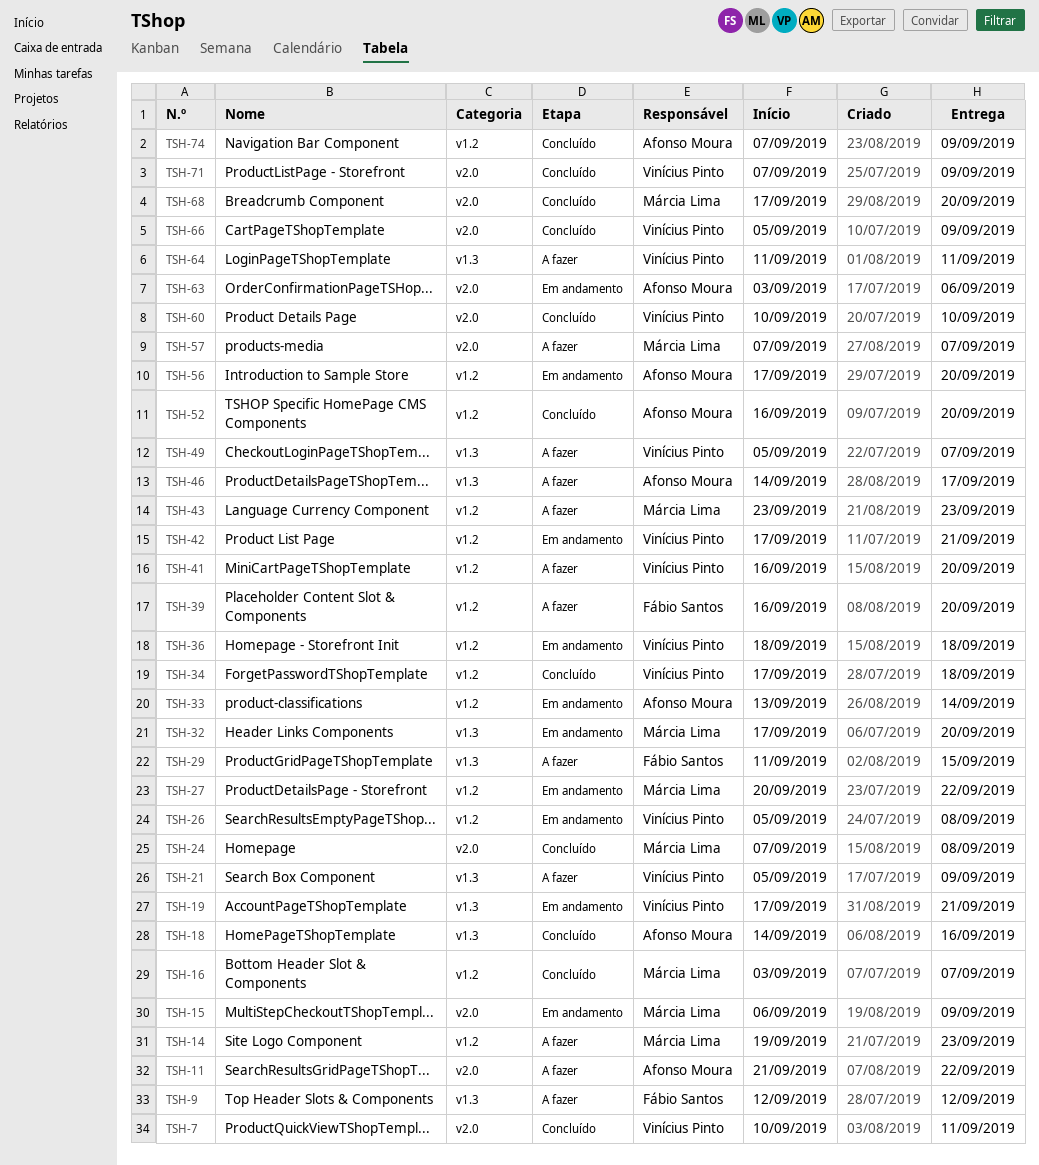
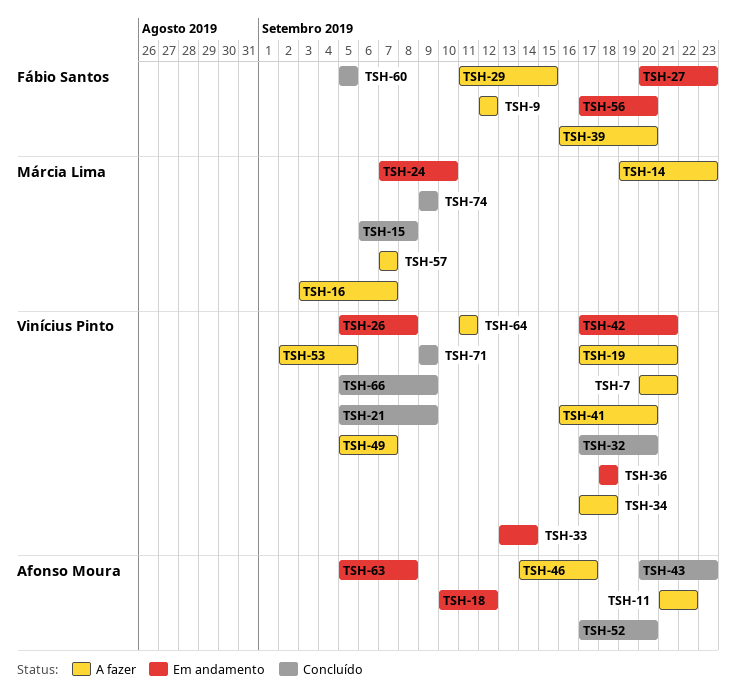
TSH-7, status: Concluído -> A fazer
TSH-7, start: Sep 10 -> Sep 20
TSH-7, due: Sep 11 -> Sep 21
TSH-15, status: Em andamento -> Concluído
TSH-15, due: Sep 9 -> Sep 8
TSH-16, status: Concluído -> A fazer
TSH-18, status: Concluído -> Em andamento
TSH-18, start: Sep 14 -> Sep 10
TSH-18, due: Sep 16 -> Sep 12
TSH-19, status: Em andamento -> A fazer
TSH-21, status: A fazer -> Concluído
TSH-24, status: Concluído -> Em andamento
TSH-24, due: Sep 8 -> Sep 10
TSH-27, owner: Márcia Lima -> Fábio Santos
TSH-27, due: Sep 22 -> Sep 23
TSH-32, status: Em andamento -> Concluído
TSH-32, owner: Márcia Lima -> Vinícius Pinto
TSH-33, owner: Afonso Moura -> Vinícius Pinto
TSH-34, status: Concluído -> A fazer
TSH-43, status: A fazer -> Concluído
TSH-43, owner: Márcia Lima -> Afonso Moura
TSH-43, start: Sep 23 -> Sep 20
TSH-52, start: Sep 16 -> Sep 17
TSH-53: none -> present
TSH-56, owner: Afonso Moura -> Fábio Santos
TSH-60, owner: Vinícius Pinto -> Fábio Santos
TSH-60, start: Sep 10 -> Sep 5
TSH-60, due: Sep 10 -> Sep 5
TSH-63, start: Sep 3 -> Sep 5
TSH-63, due: Sep 6 -> Sep 8
TSH-68: present -> none
TSH-71, start: Sep 7 -> Sep 9
TSH-74, owner: Afonso Moura -> Márcia Lima
TSH-74, start: Sep 7 -> Sep 9

